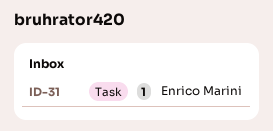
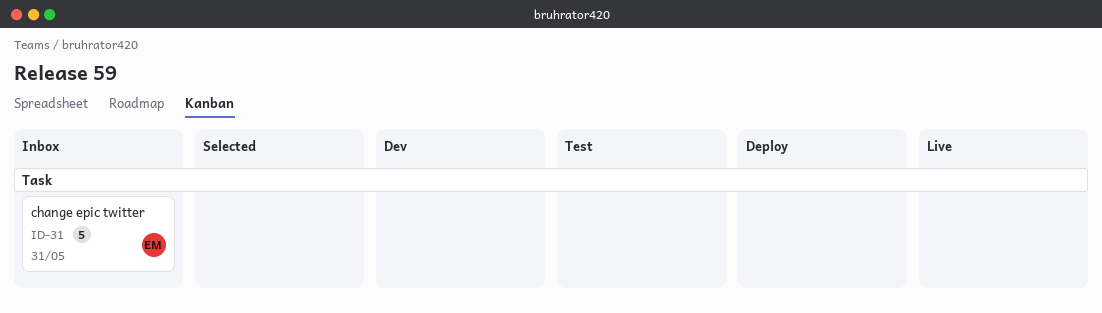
ID-31, estimate: 1 -> 5

